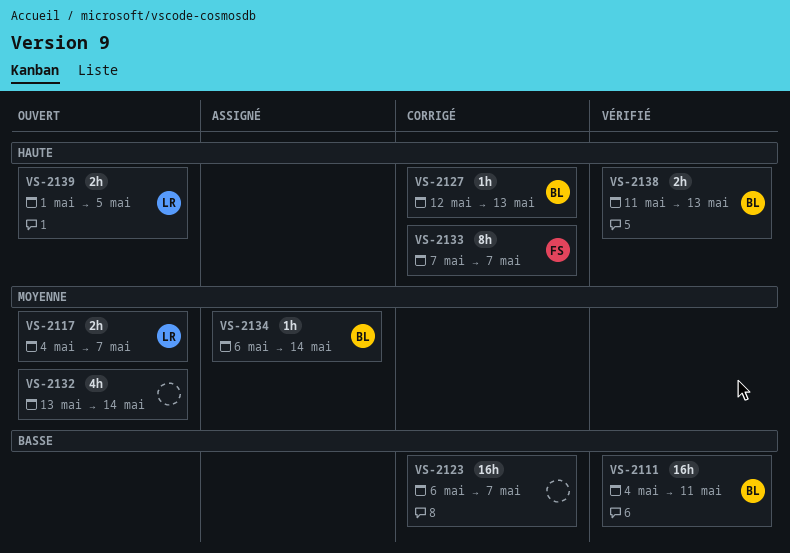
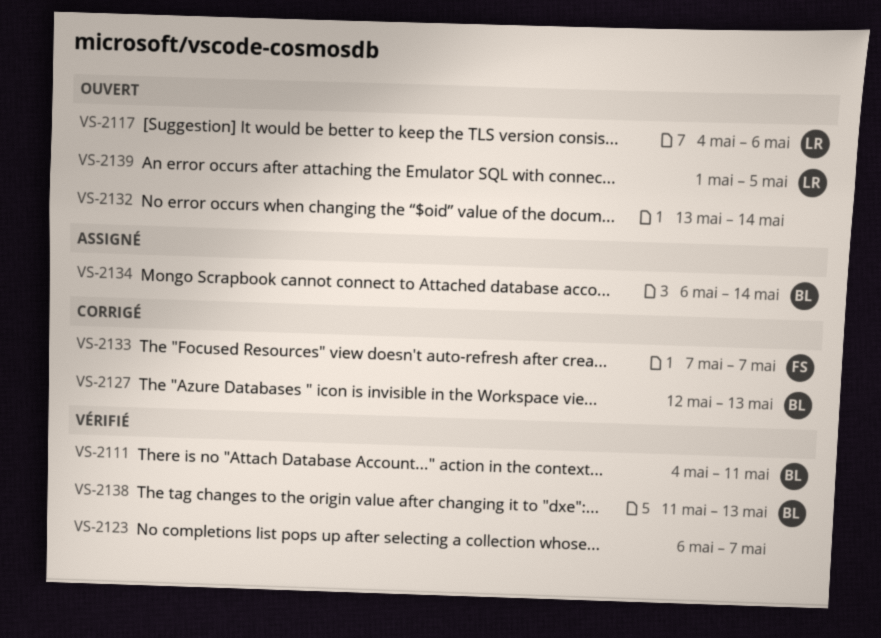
VS-2117, due: May 7 -> May 6
VS-2123, status: Corrigé -> Vérifié

